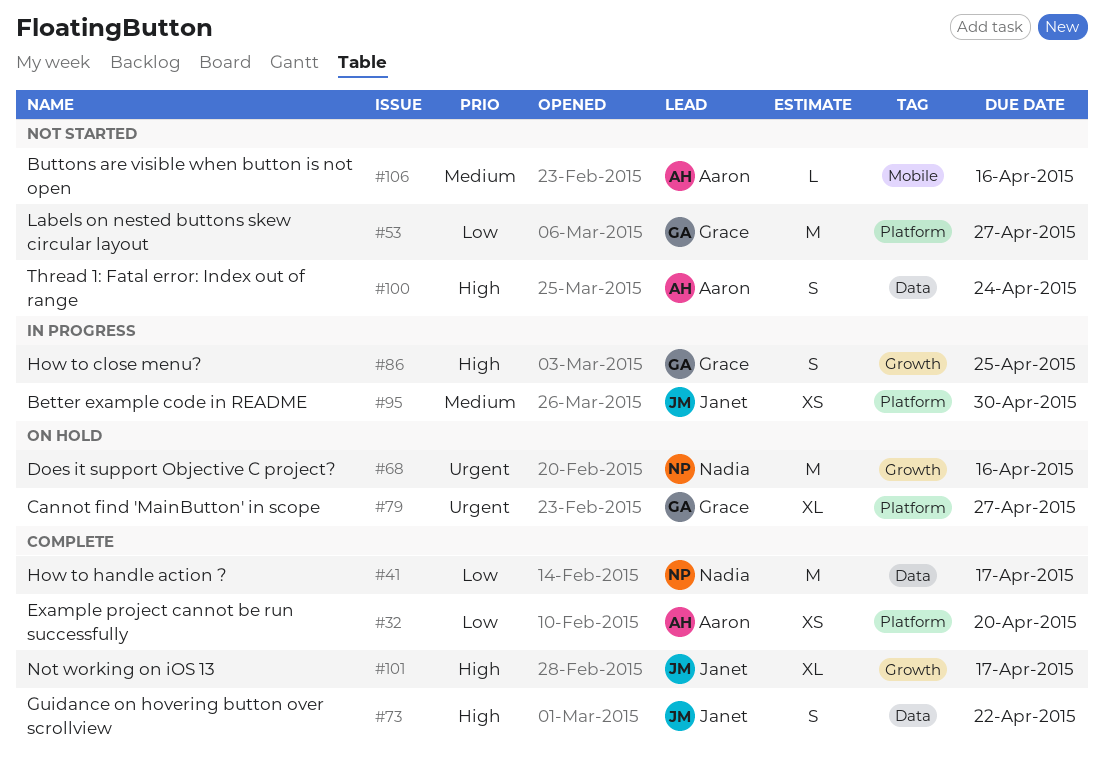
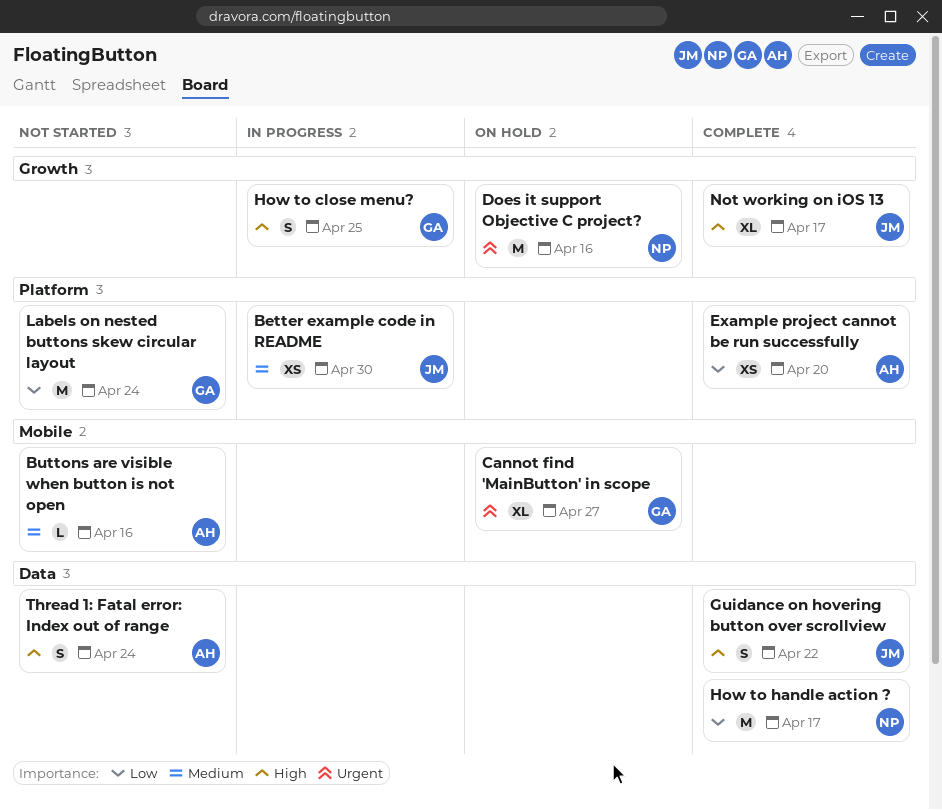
Cannot find 'MainButton' in scope, label: Platform -> Mobile
Labels on nested buttons skew circular layout, due: Apr 27 -> Apr 24

